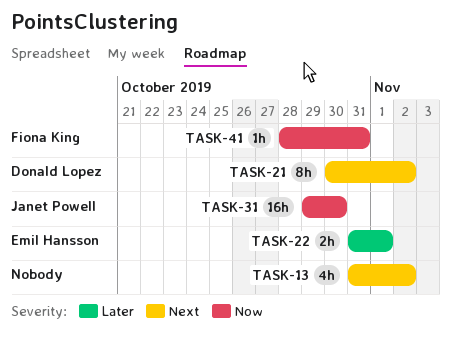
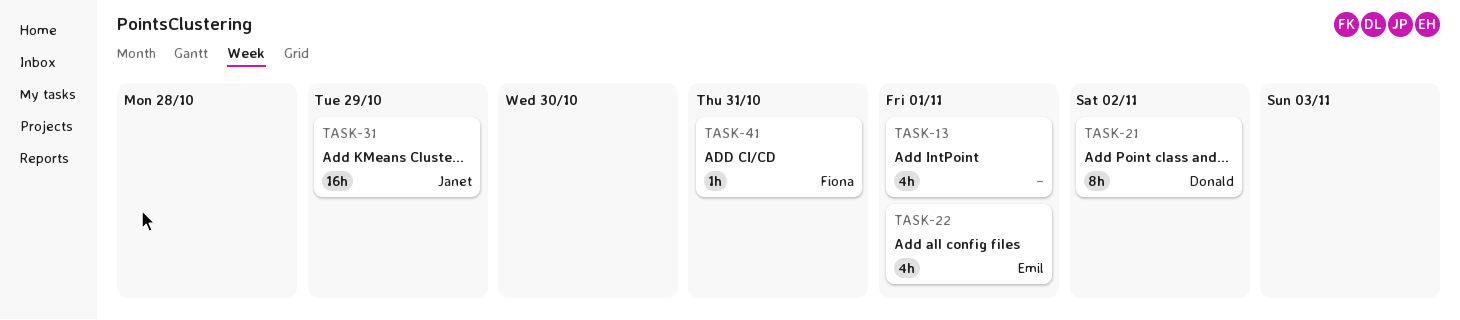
TASK-13, due: Nov 2 -> Nov 1
TASK-22, estimate: 2h -> 4h
TASK-31, due: Oct 30 -> Oct 29

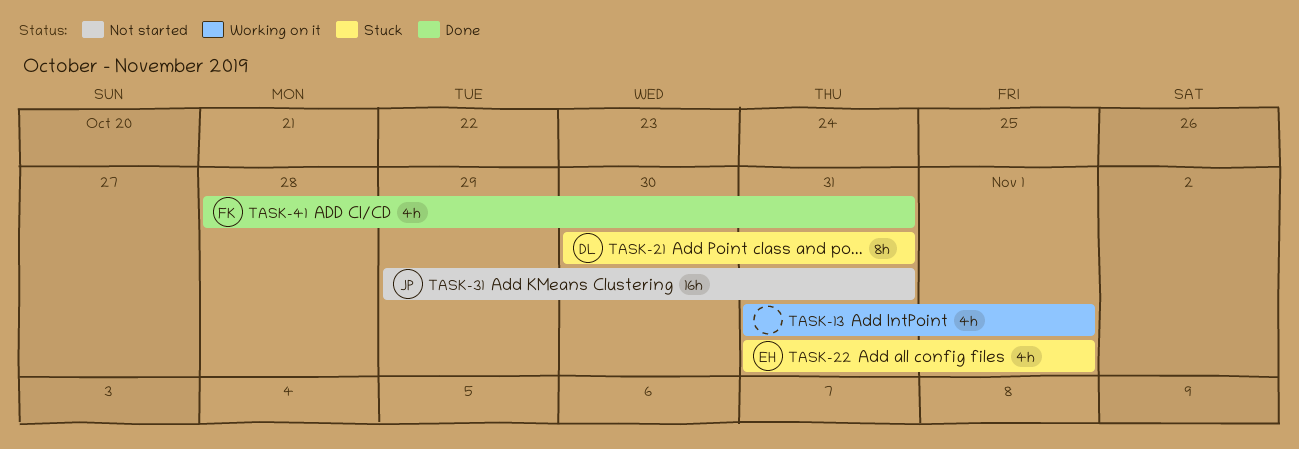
TASK-21, due: Nov 2 -> Oct 31
TASK-31, due: Oct 29 -> Oct 31
TASK-41, estimate: 1h -> 4h

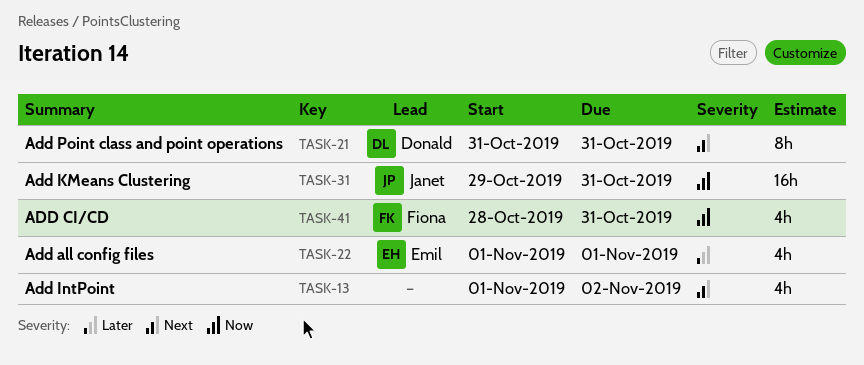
TASK-13, start: Oct 31 -> Nov 1
TASK-13, due: Nov 1 -> Nov 2
TASK-21, start: Oct 30 -> Oct 31
TASK-22, start: Oct 31 -> Nov 1

